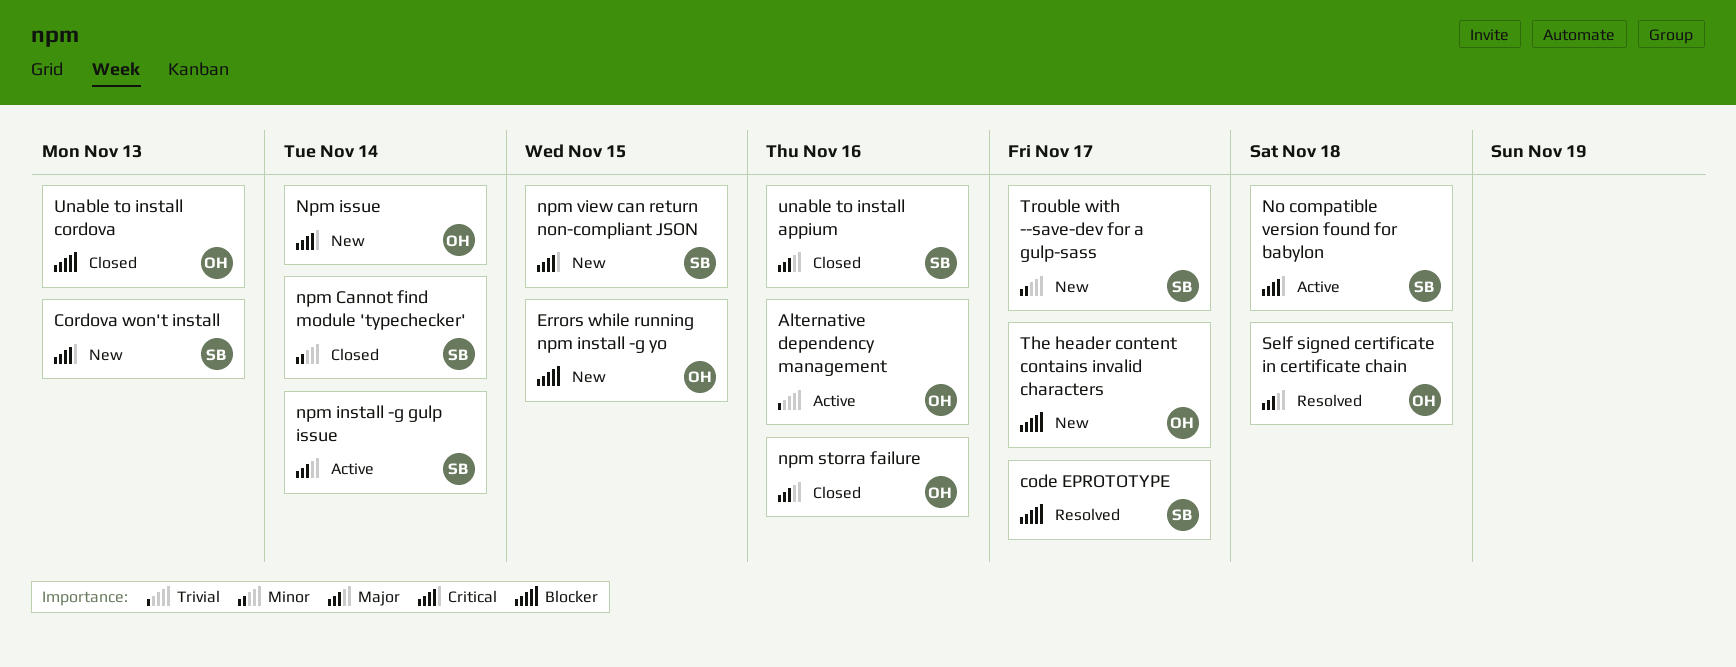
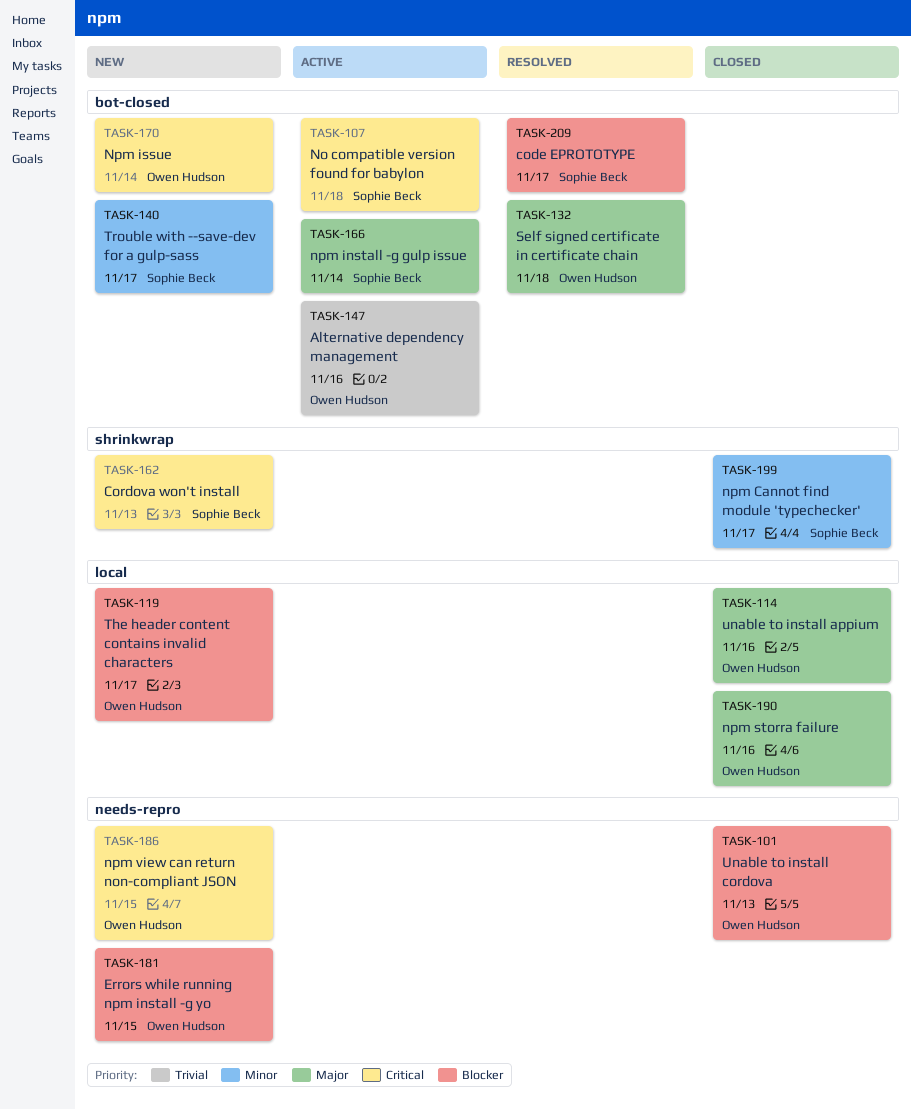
npm Cannot find module 'typechecker', due: Nov 14 -> Nov 17
npm view can return non-compliant JSON, owner: Sophie Beck -> Owen Hudson
unable to install appium, owner: Sophie Beck -> Owen Hudson

